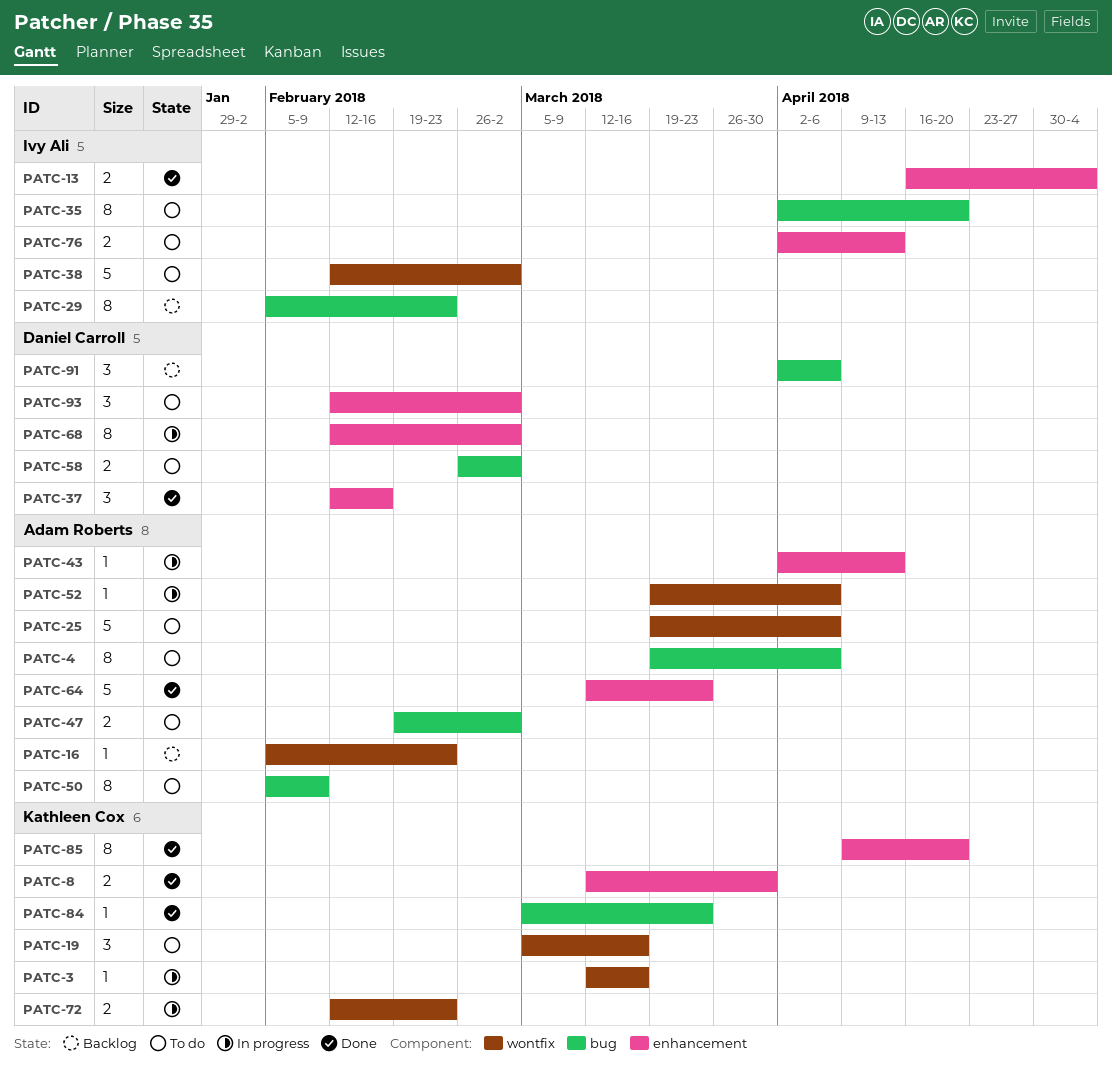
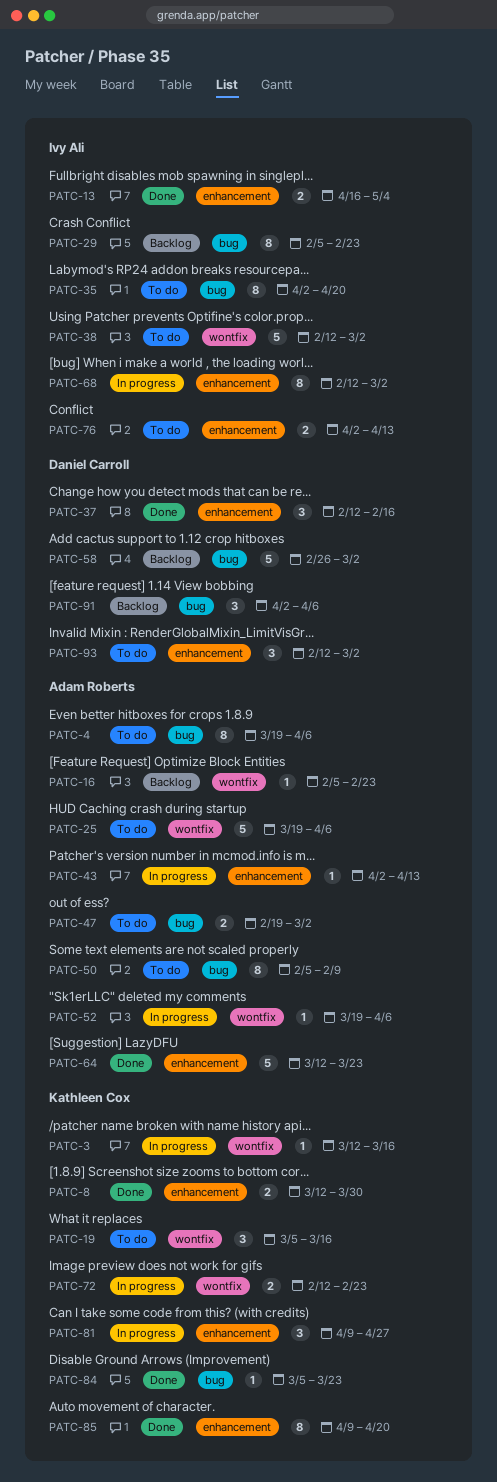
PATC-58, status: To do -> Backlog
PATC-58, estimate: 2 -> 5
PATC-68, owner: Daniel Carroll -> Ivy Ali
PATC-81: none -> present

